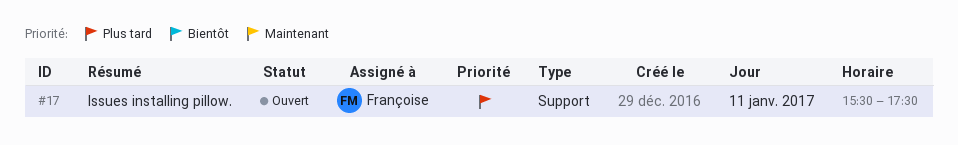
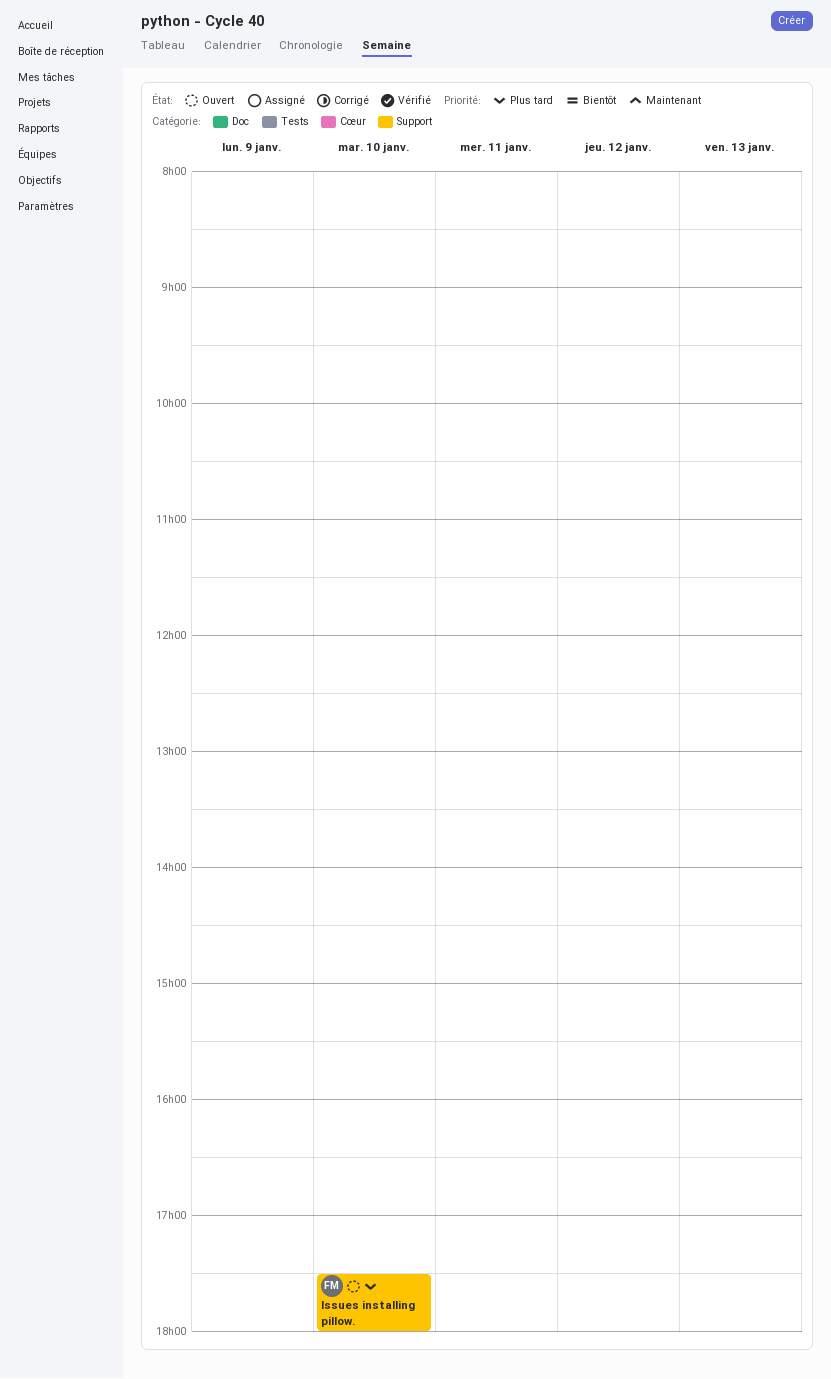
Issues installing pillow., day: Jan 11 -> Jan 10
Issues installing pillow., begins: 15:30 -> 17:30
Issues installing pillow., ends: 17:30 -> 18:00

